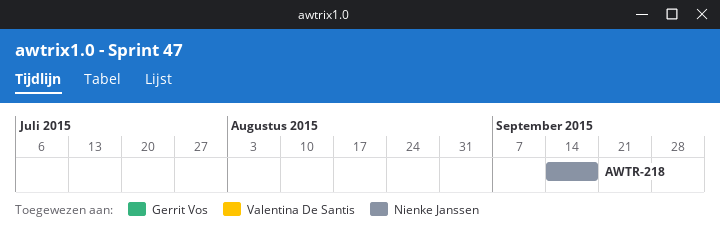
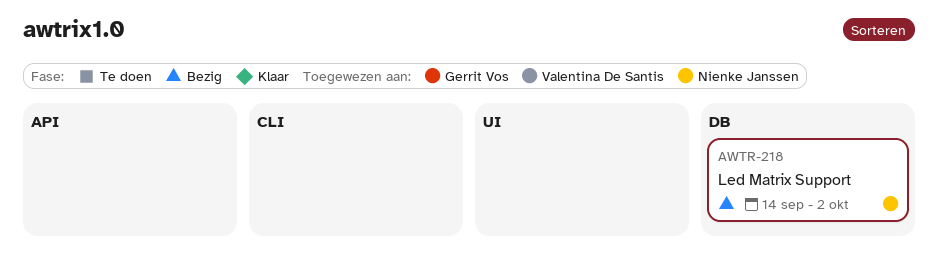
AWTR-218, due: Sep 18 -> Oct 2

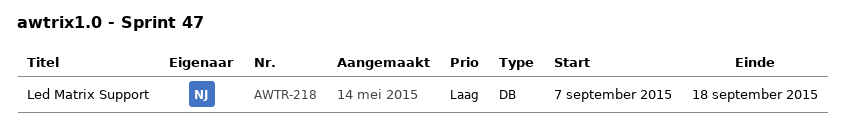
AWTR-218, start: Sep 14 -> Sep 7
AWTR-218, due: Oct 2 -> Sep 18

